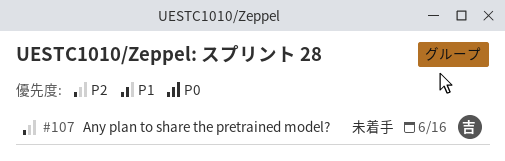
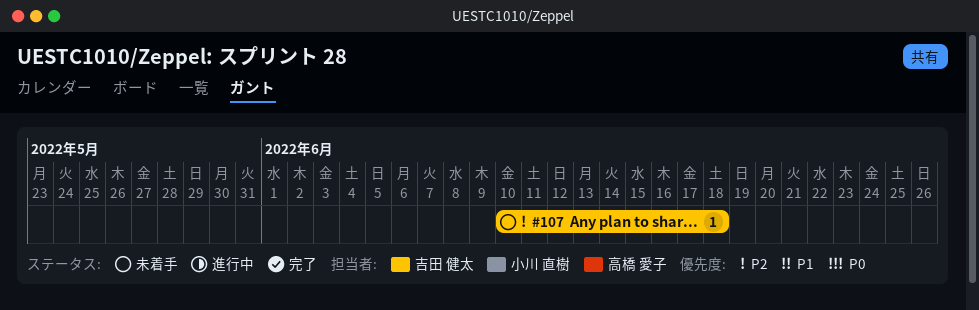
#107, due: Jun 16 -> Jun 18

